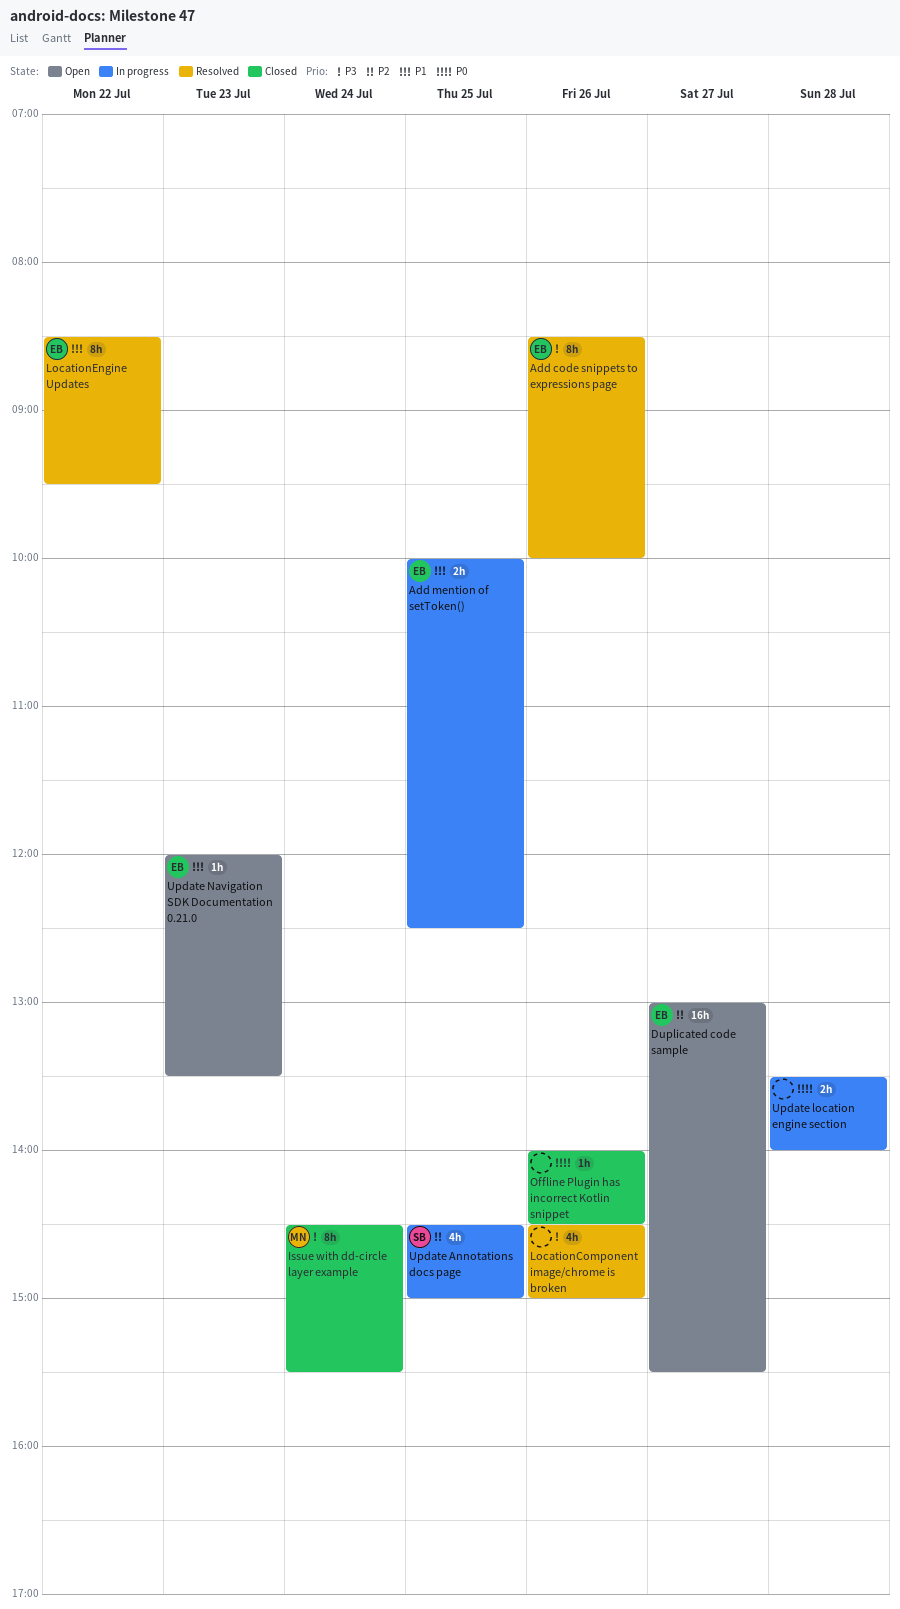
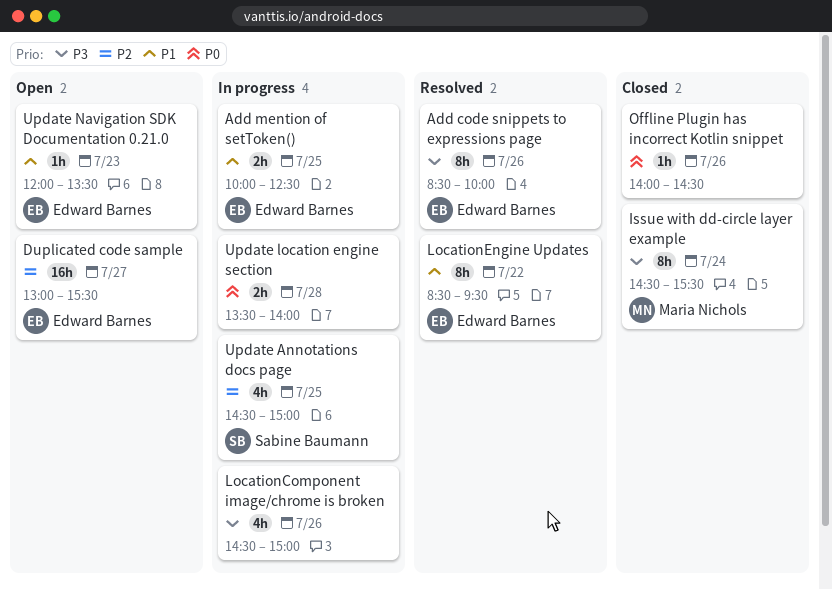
LocationComponent image/chrome is broken, status: Resolved -> In progress

